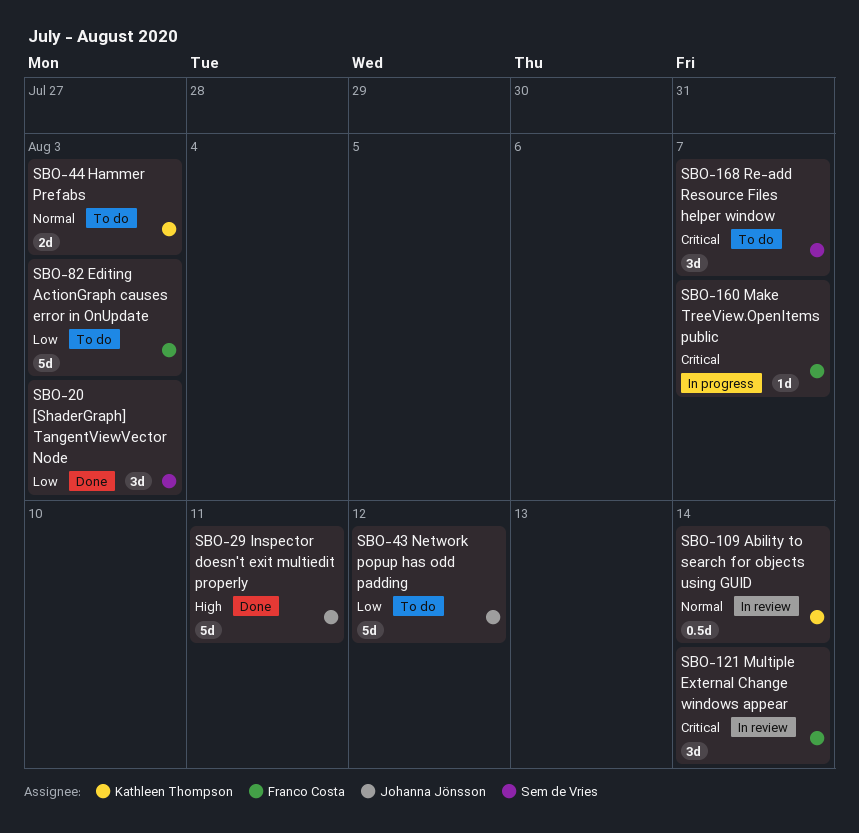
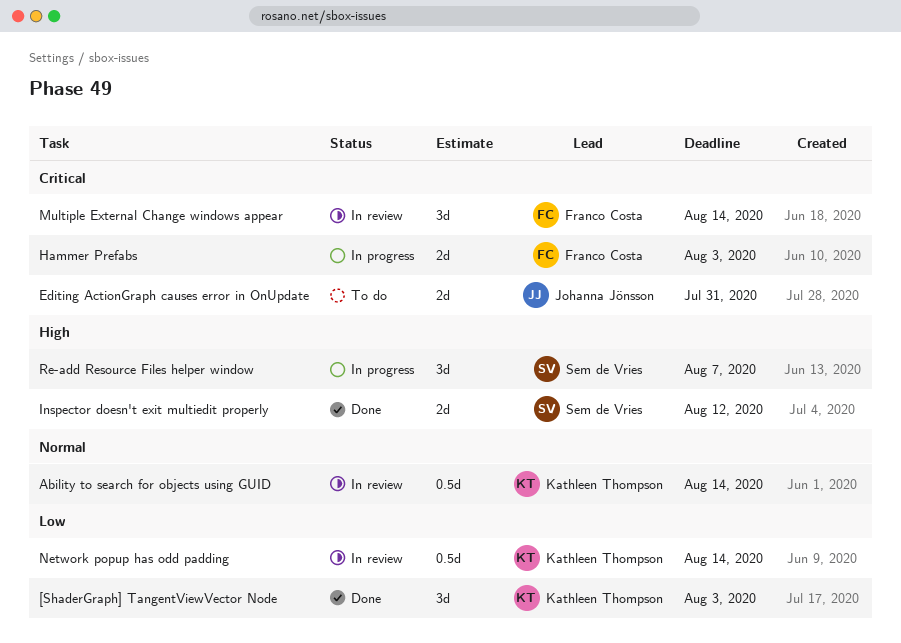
[ShaderGraph] TangentViewVector Node, owner: Sem de Vries -> Kathleen Thompson
Editing ActionGraph causes error in OnUpdate, owner: Franco Costa -> Johanna Jönsson
Editing ActionGraph causes error in OnUpdate, priority: Low -> Critical
Editing ActionGraph causes error in OnUpdate, estimate: 5d -> 2d
Editing ActionGraph causes error in OnUpdate, due: Aug 3 -> Jul 31
Hammer Prefabs, status: To do -> In progress
Hammer Prefabs, owner: Kathleen Thompson -> Franco Costa
Hammer Prefabs, priority: Normal -> Critical
Inspector doesn't exit multiedit properly, owner: Johanna Jönsson -> Sem de Vries
Inspector doesn't exit multiedit properly, estimate: 5d -> 2d
Inspector doesn't exit multiedit properly, due: Aug 11 -> Aug 12
Make TreeView.OpenItems public: present -> none
Network popup has odd padding, status: To do -> In review
Network popup has odd padding, owner: Johanna Jönsson -> Kathleen Thompson
Network popup has odd padding, estimate: 5d -> 0.5d
Network popup has odd padding, due: Aug 12 -> Aug 14
Re-add Resource Files helper window, status: To do -> In progress
Re-add Resource Files helper window, priority: Critical -> High

